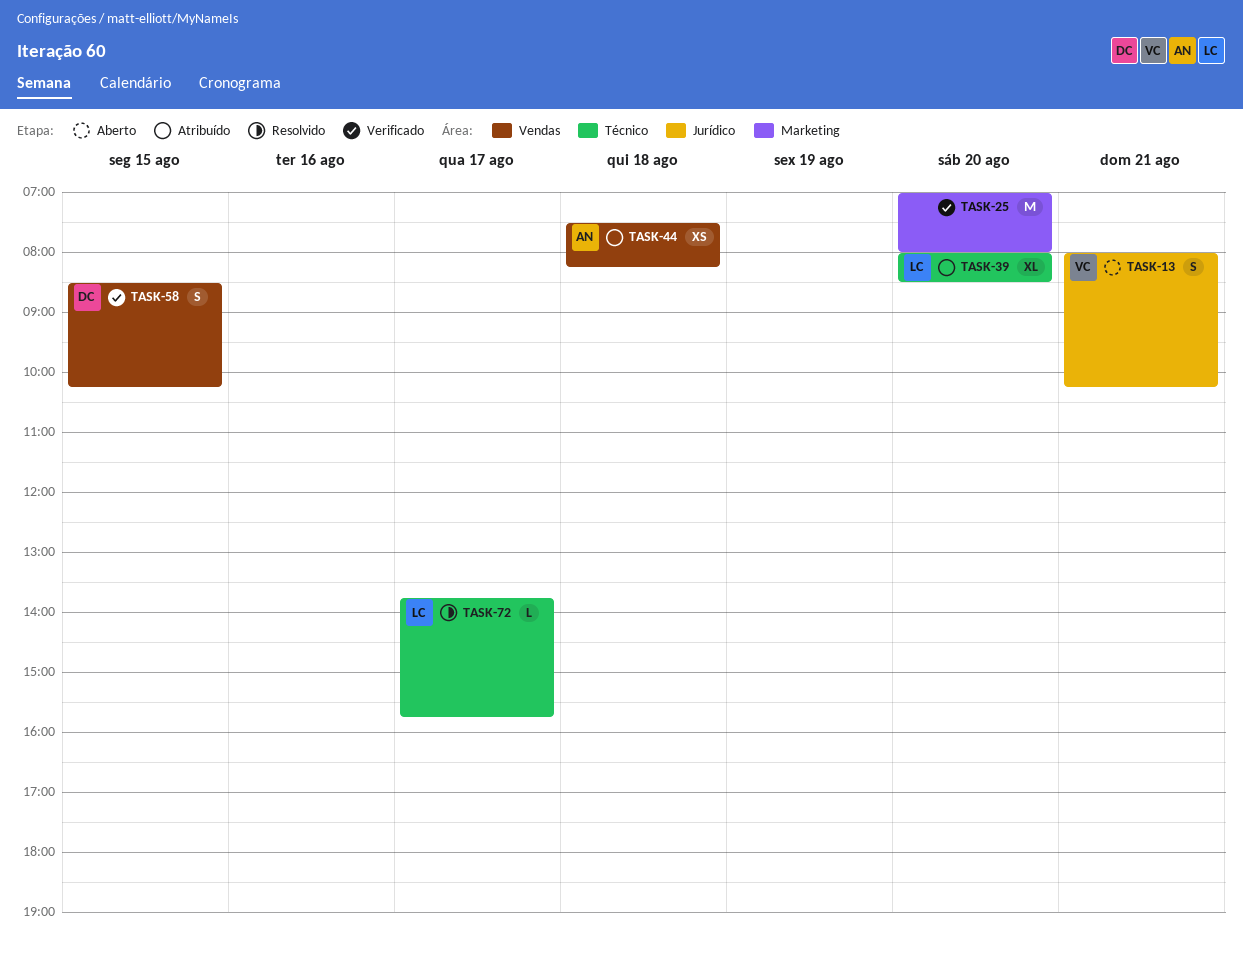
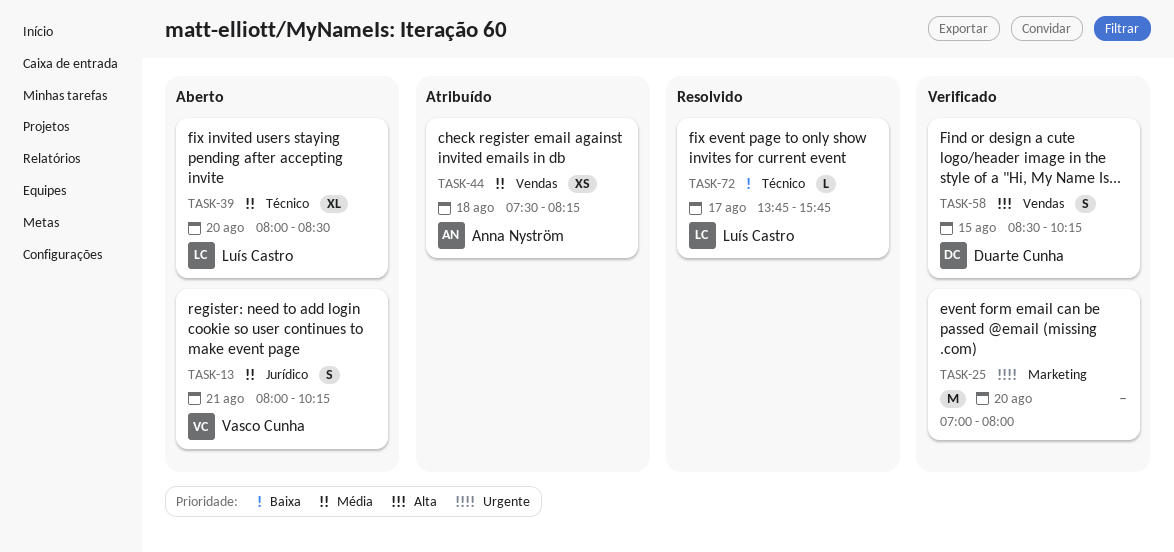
TASK-39, status: Atribuído -> Aberto

